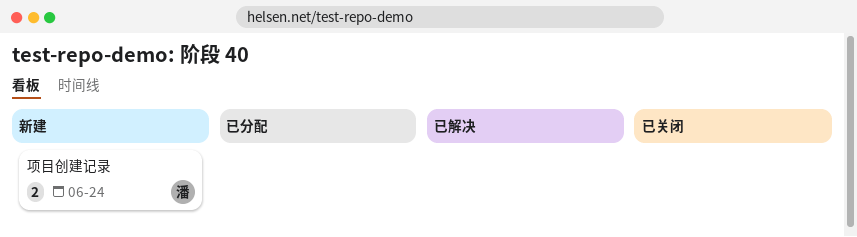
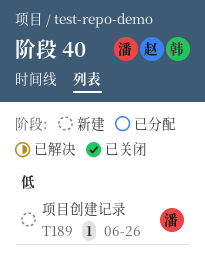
项目创建记录, estimate: 2 -> 1
项目创建记录, due: Jun 24 -> Jun 26

